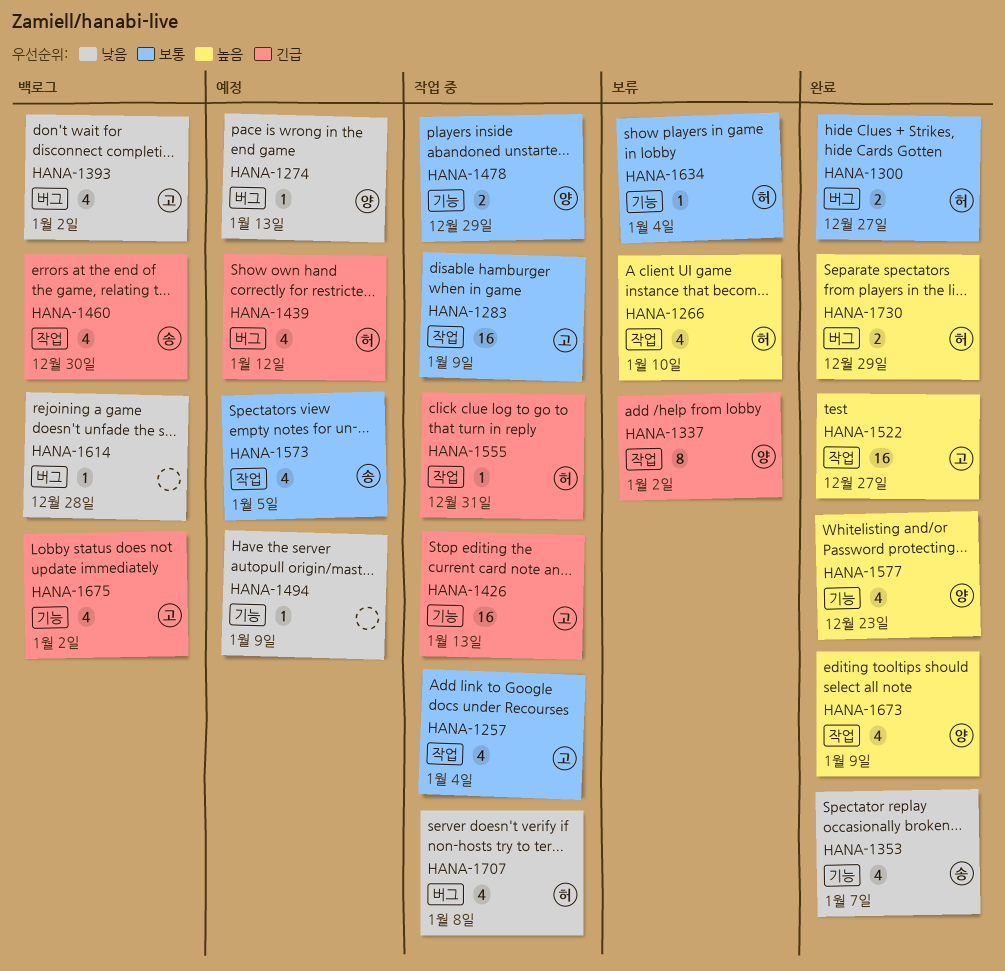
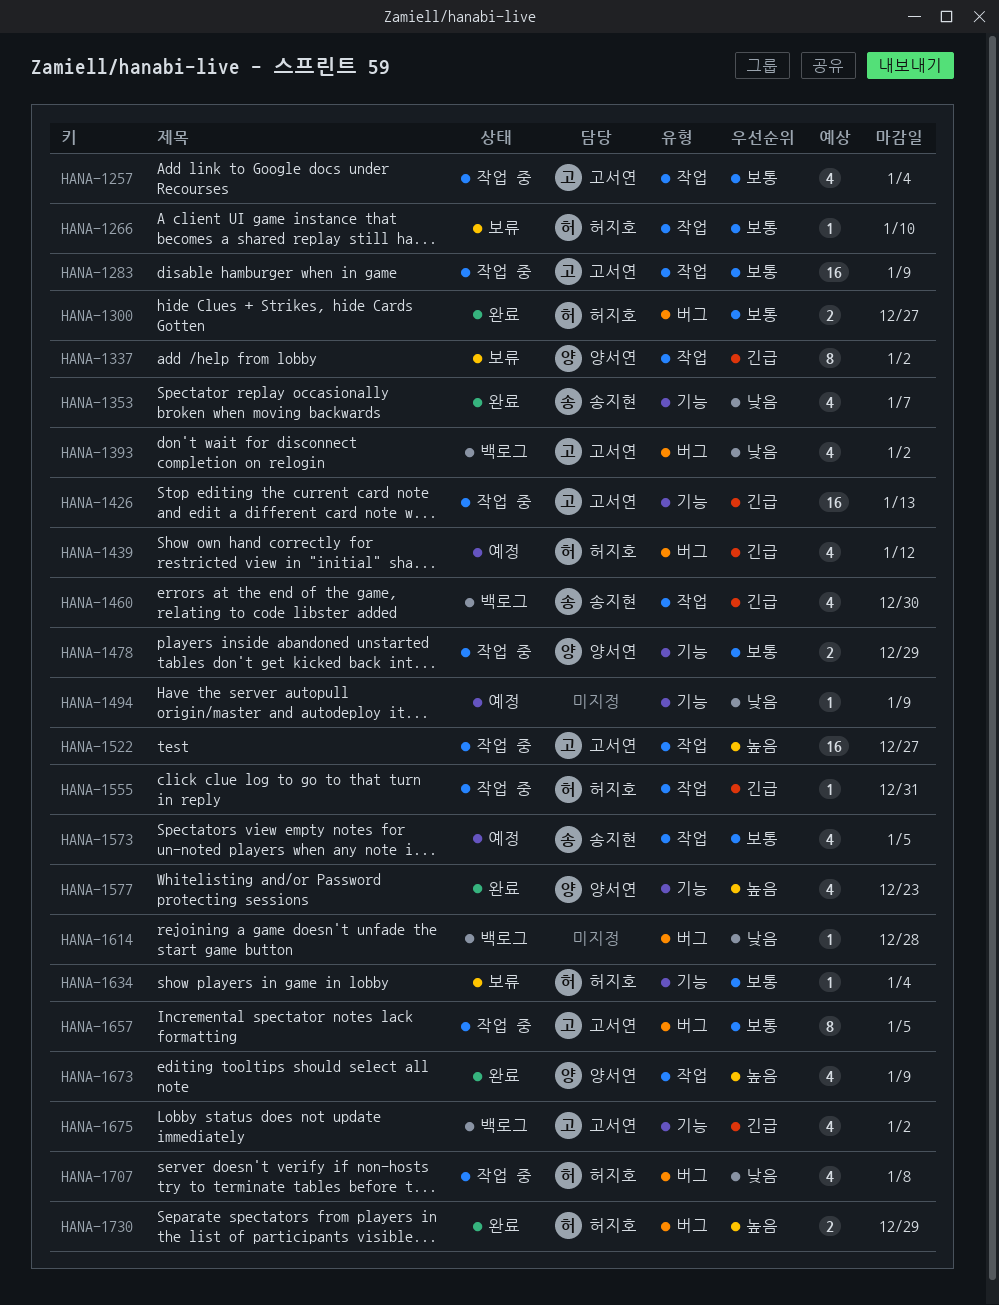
HANA-1266, priority: 높음 -> 보통
HANA-1266, estimate: 4 -> 1
HANA-1274: present -> none
HANA-1522, status: 완료 -> 작업 중
HANA-1657: none -> present

